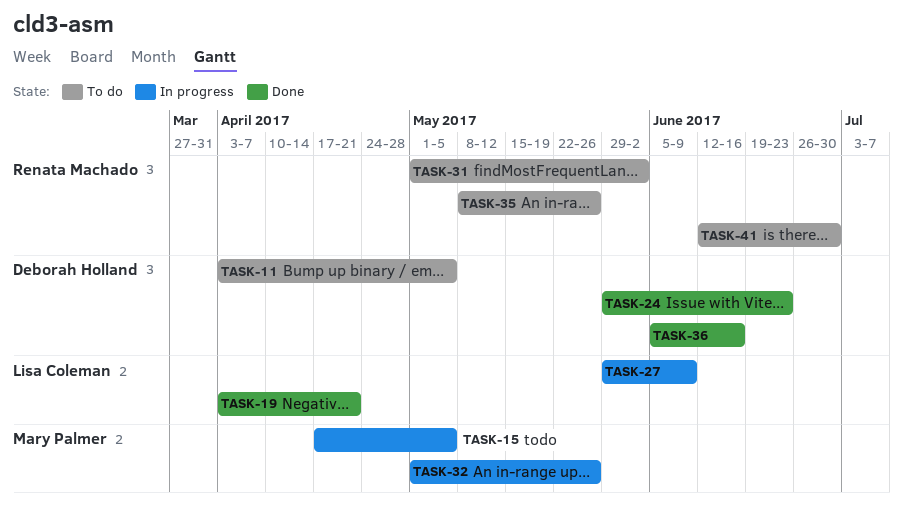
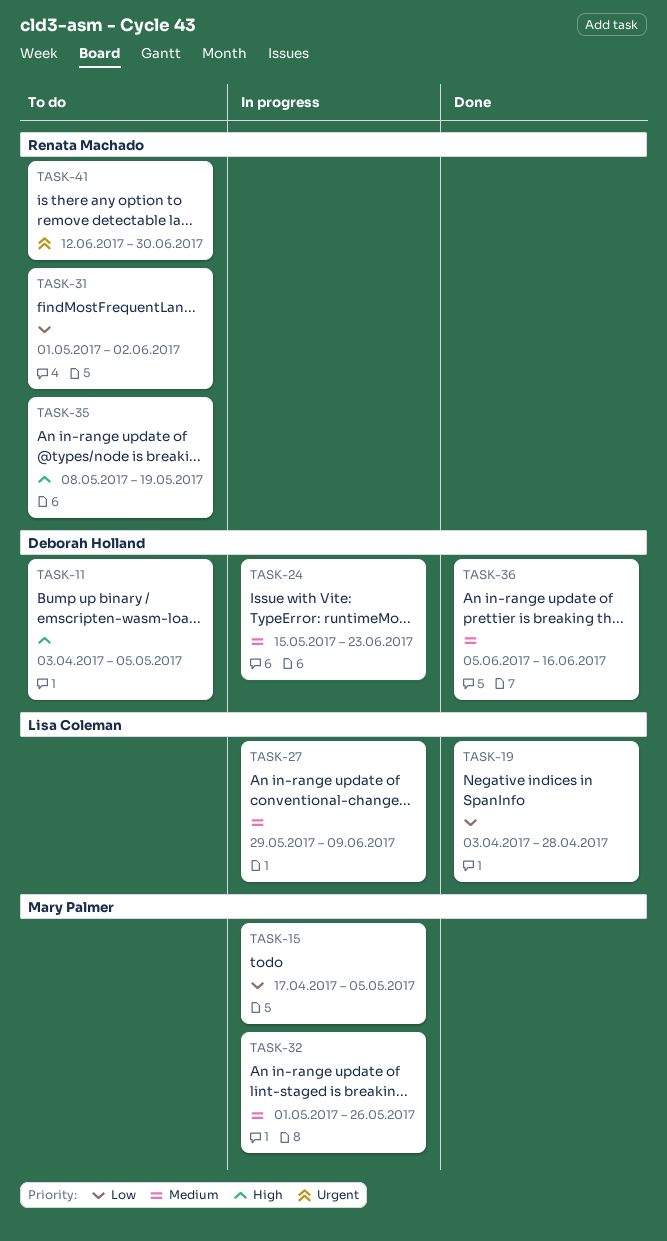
TASK-19, due: Apr 21 -> Apr 28
TASK-24, status: Done -> In progress
TASK-24, start: May 29 -> May 15
TASK-35, due: May 26 -> May 19

